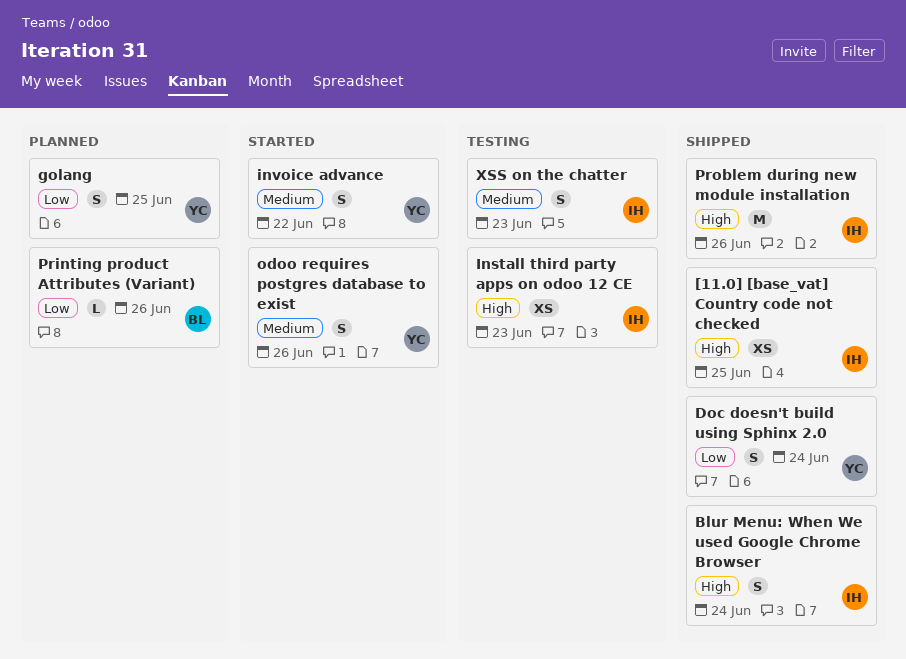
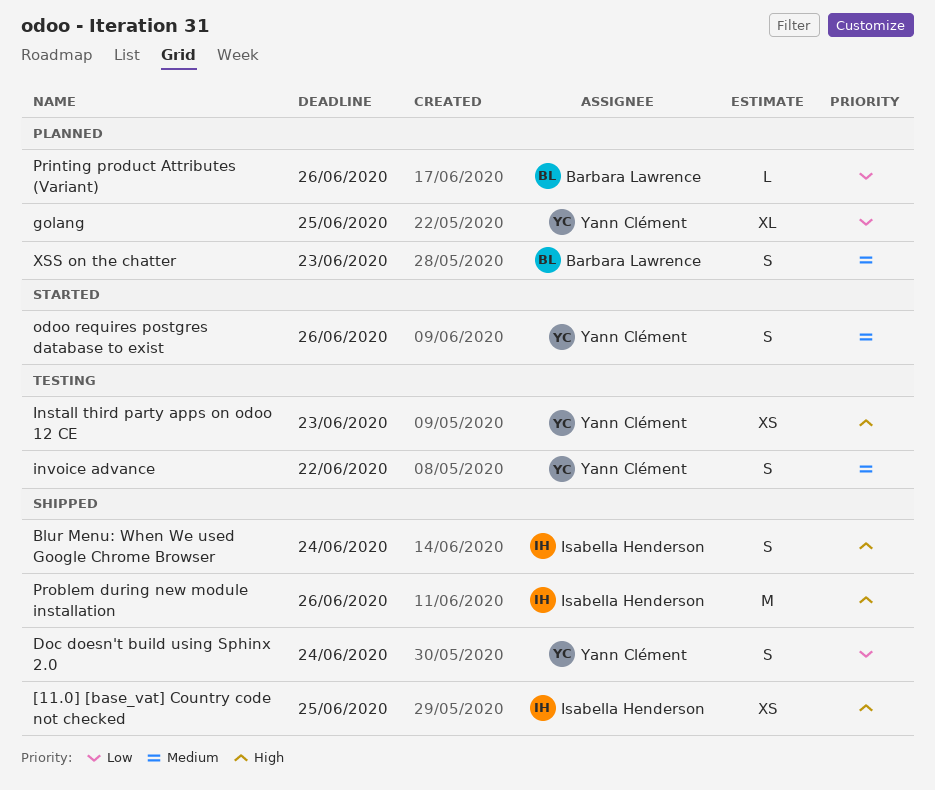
golang, estimate: S -> XL
Install third party apps on odoo 12 CE, owner: Isabella Henderson -> Yann Clément
invoice advance, status: Started -> Testing
XSS on the chatter, status: Testing -> Planned
XSS on the chatter, owner: Isabella Henderson -> Barbara Lawrence

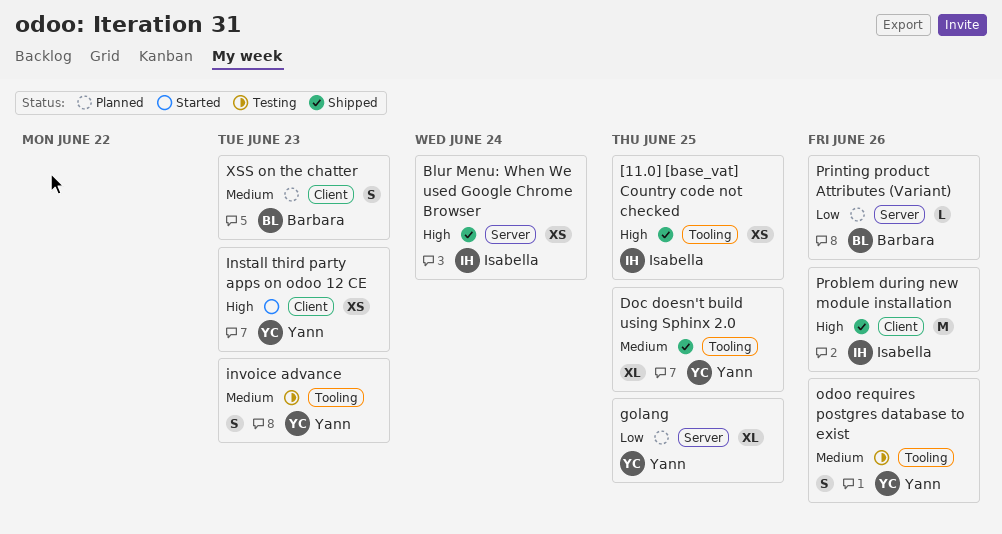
Blur Menu: When We used Google Chrome Browser, estimate: S -> XS
Doc doesn't build using Sphinx 2.0, priority: Low -> Medium
Doc doesn't build using Sphinx 2.0, estimate: S -> XL
Doc doesn't build using Sphinx 2.0, due: Jun 24 -> Jun 25
Install third party apps on odoo 12 CE, status: Testing -> Started
invoice advance, due: Jun 22 -> Jun 23
odoo requires postgres database to exist, status: Started -> Testing

